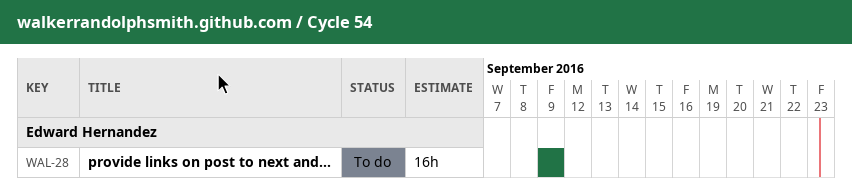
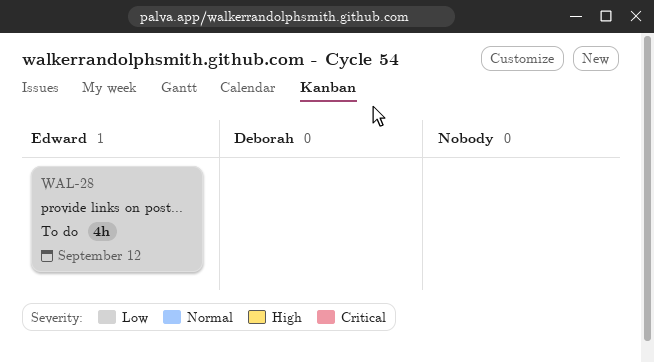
WAL-28, estimate: 16h -> 4h
WAL-28, due: Sep 9 -> Sep 12

